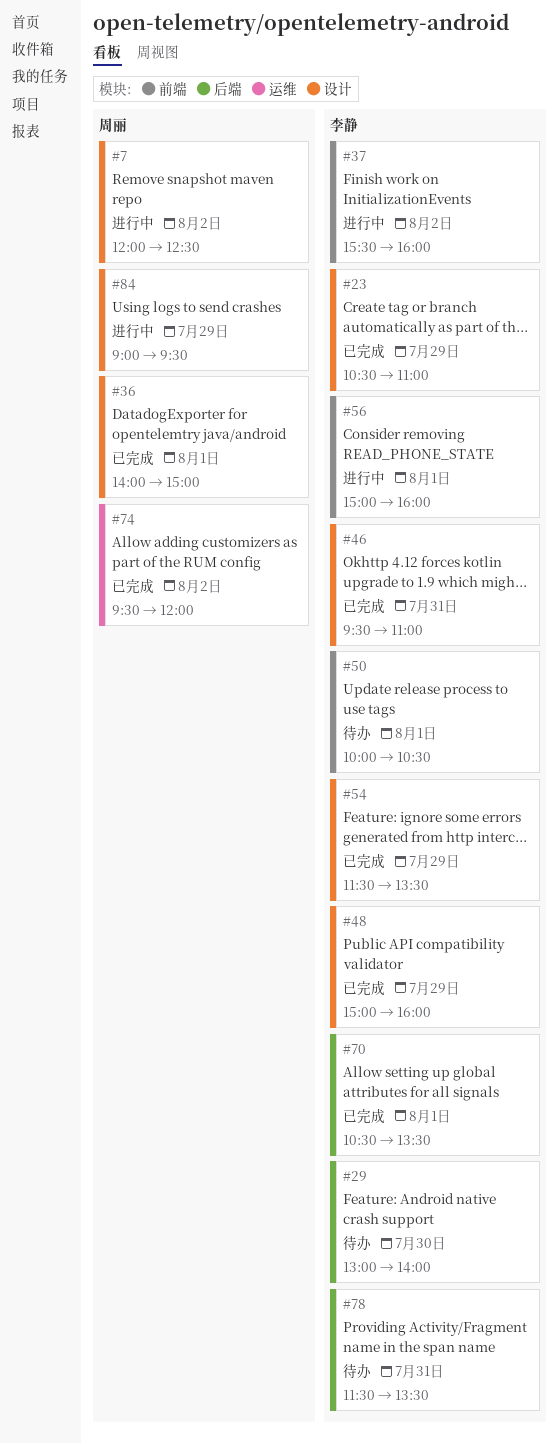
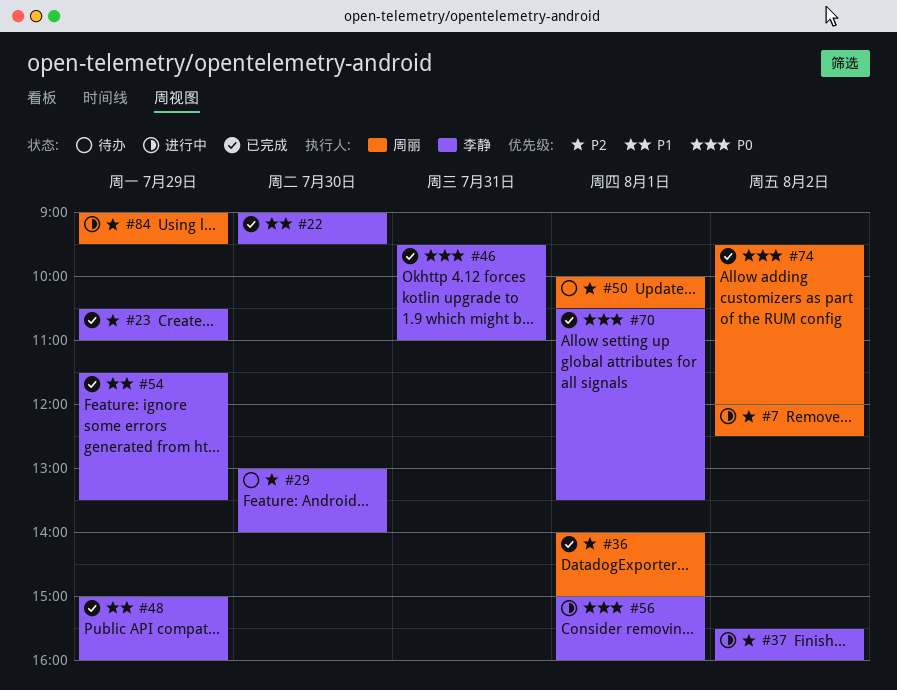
#22: none -> present
#50, owner: 李静 -> 周丽
#78: present -> none

